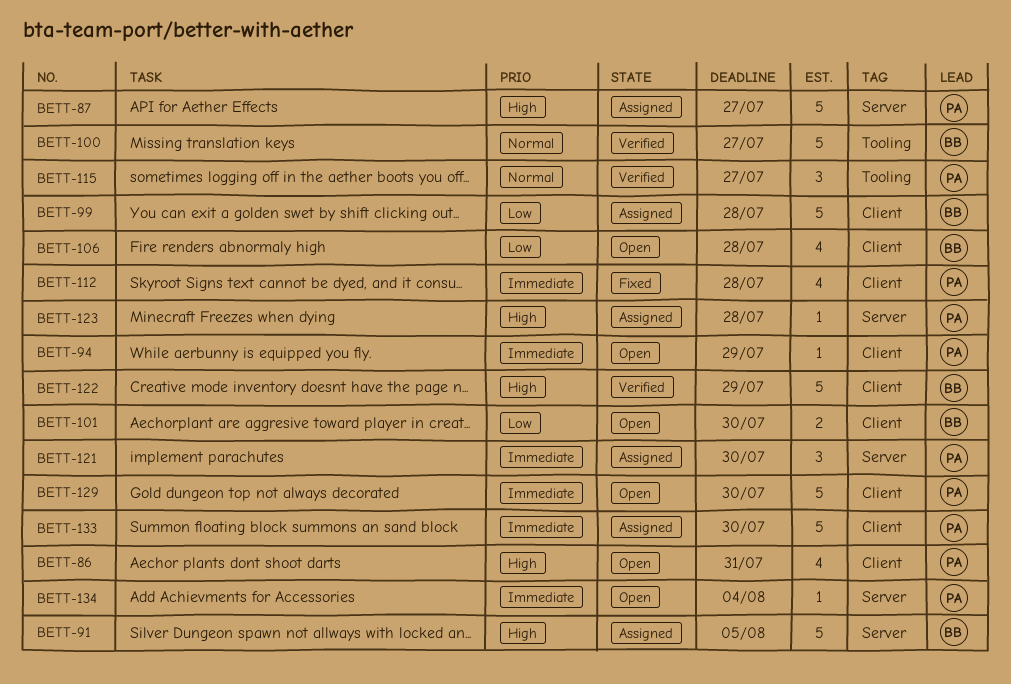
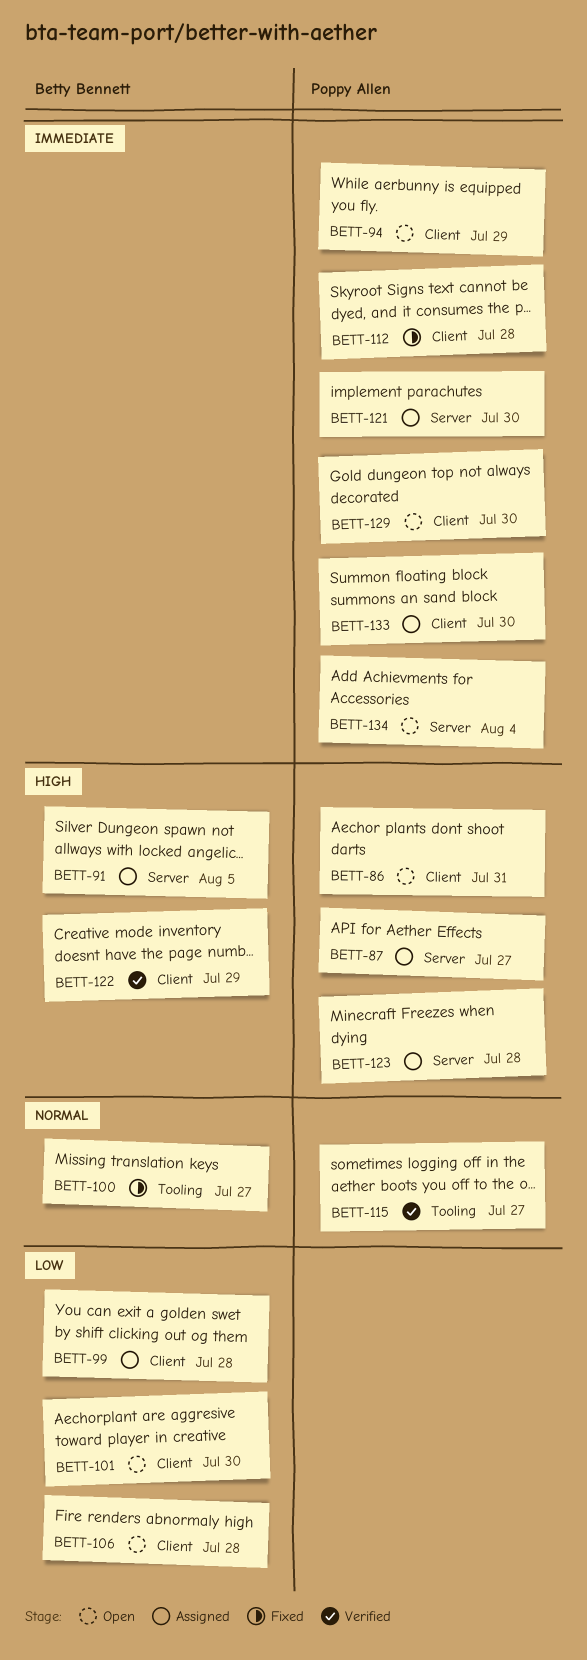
BETT-100, status: Verified -> Fixed

